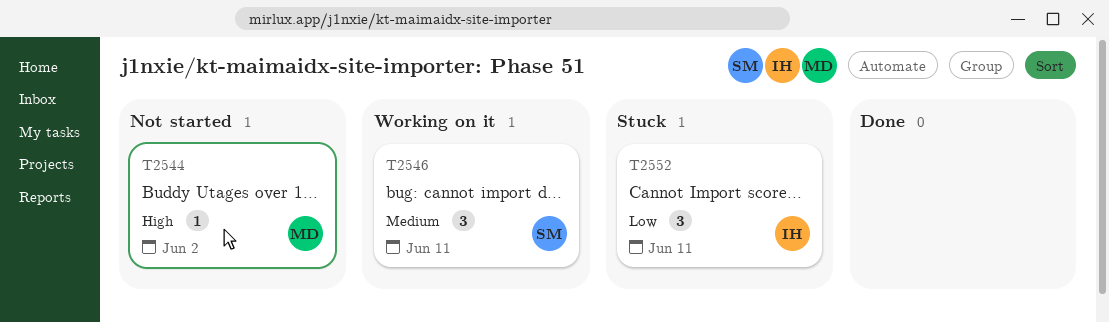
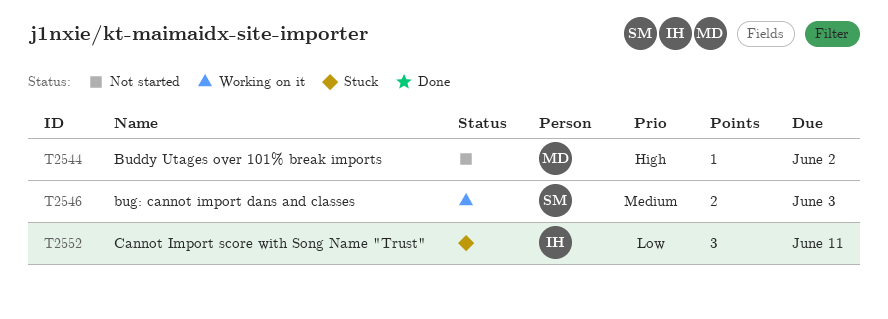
T2546, estimate: 3 -> 2
T2546, due: Jun 11 -> Jun 3

